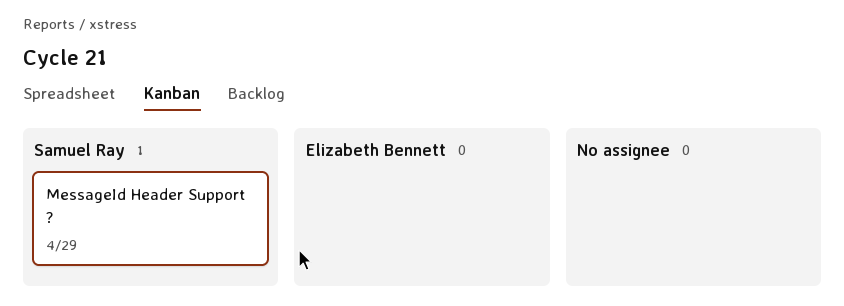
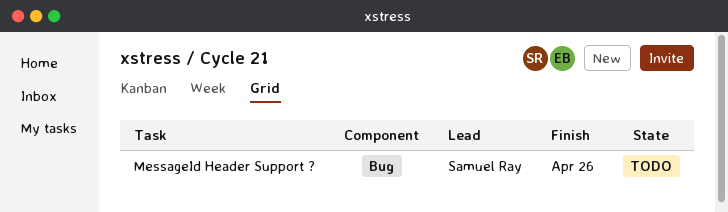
MessageId Header Support ?, due: Apr 29 -> Apr 26

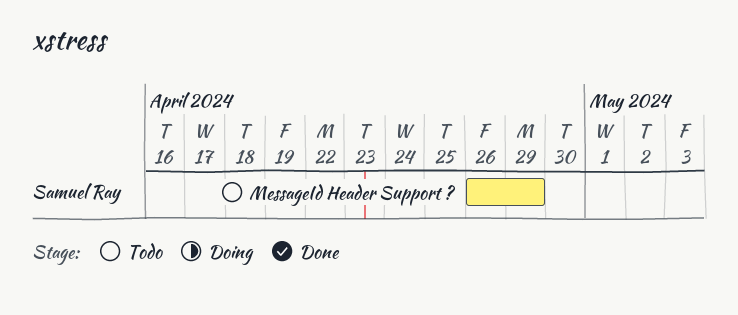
MessageId Header Support ?, due: Apr 26 -> Apr 29

